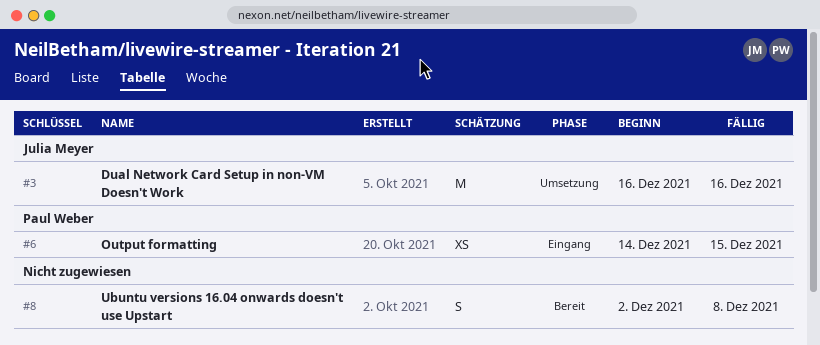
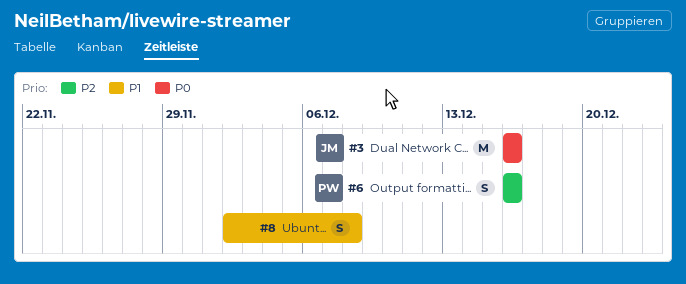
#6, estimate: XS -> S
#6, start: Dec 14 -> Dec 16
#6, due: Dec 15 -> Dec 16

